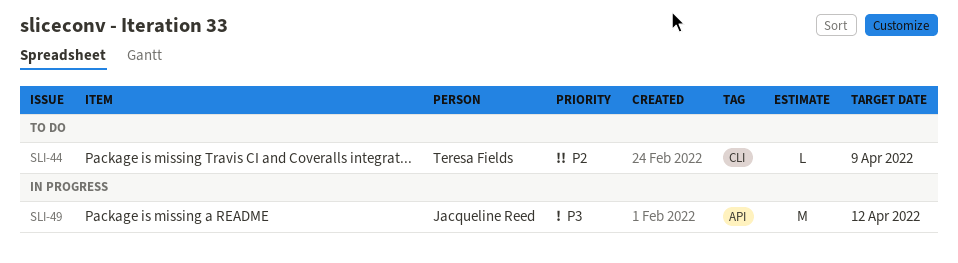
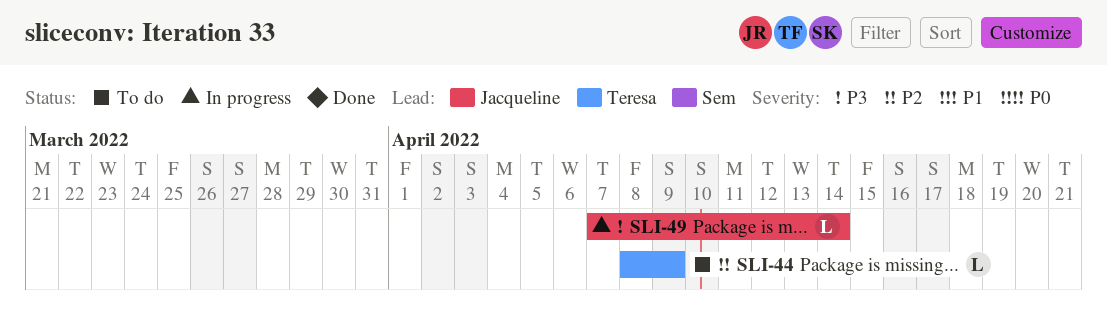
SLI-49, estimate: M -> L
SLI-49, due: Apr 12 -> Apr 14

